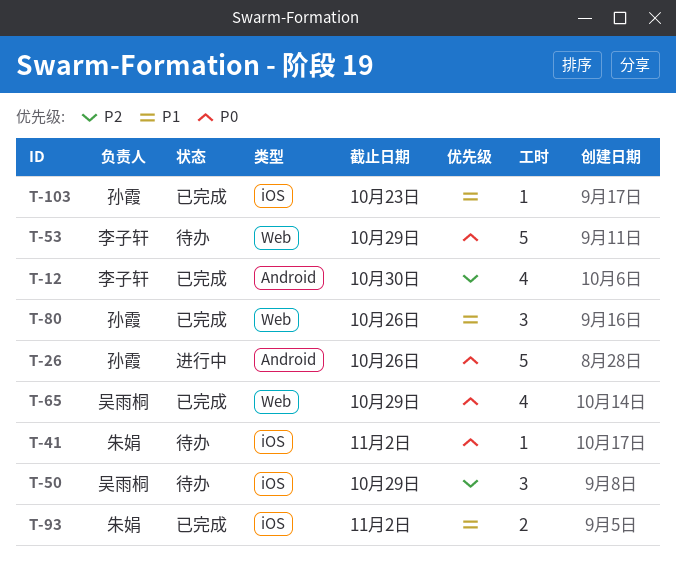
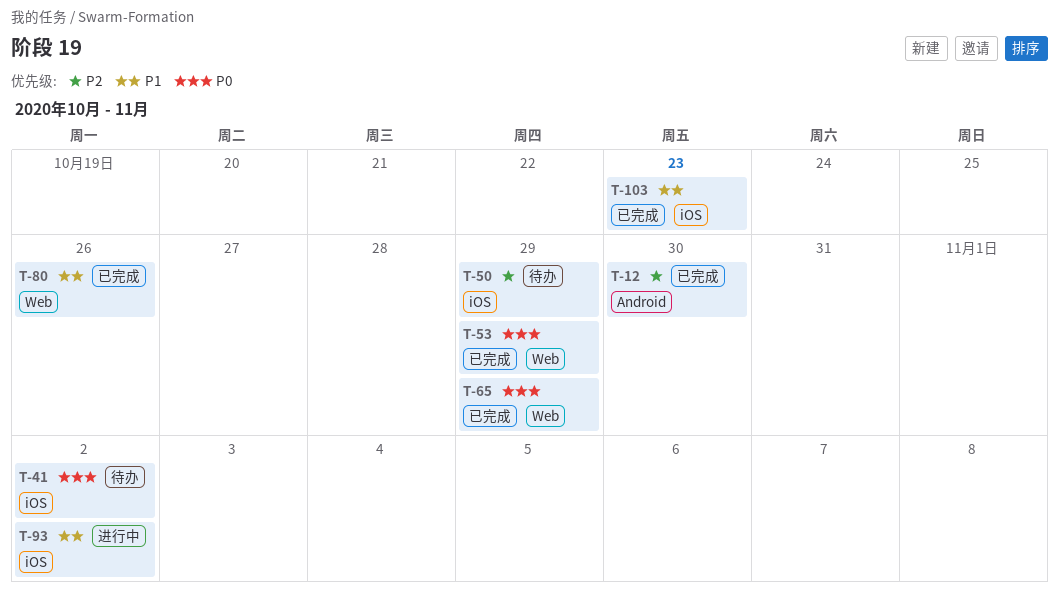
T-26: present -> none
T-53, status: 待办 -> 已完成
T-93, status: 已完成 -> 进行中

